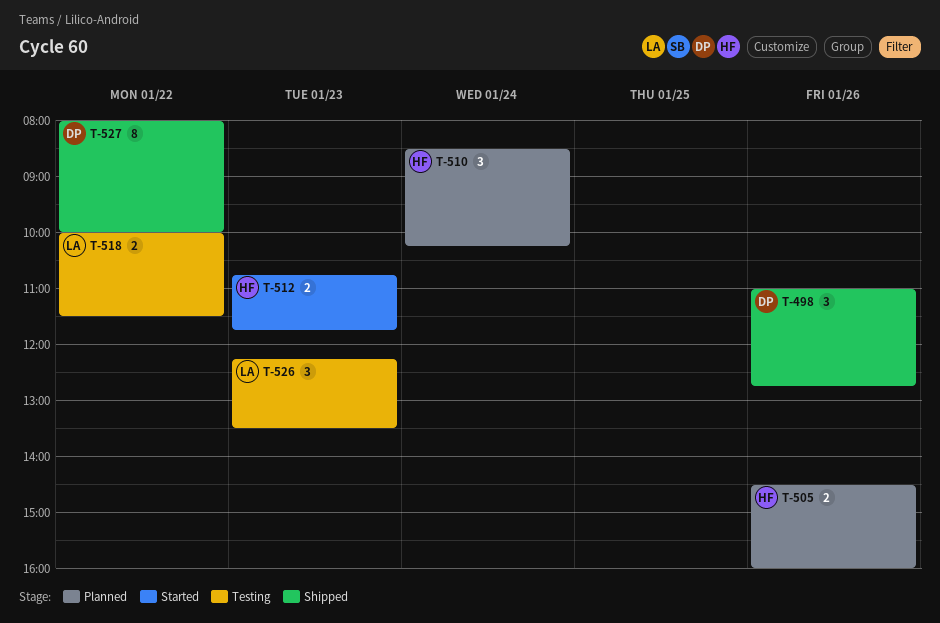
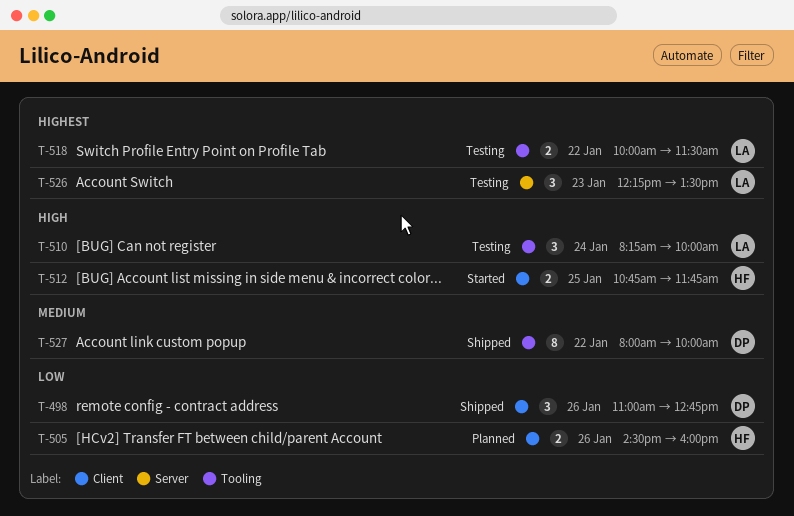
T-510, status: Planned -> Testing
T-510, owner: HF -> LA
T-510, begins: 08:30 -> 08:15
T-510, ends: 10:15 -> 10:00
T-512, day: Jan 23 -> Jan 25

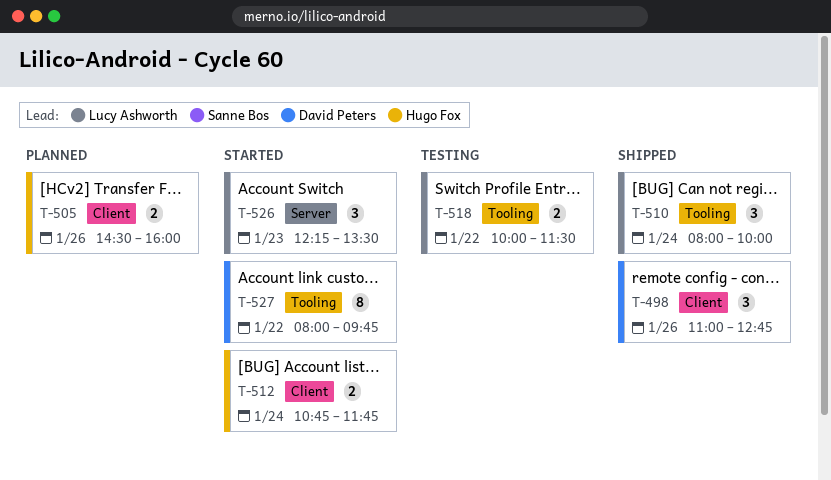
T-510, status: Testing -> Shipped
T-510, begins: 08:15 -> 08:00
T-512, day: Jan 25 -> Jan 24
T-526, status: Testing -> Started
T-527, status: Shipped -> Started
T-527, ends: 10:00 -> 09:45

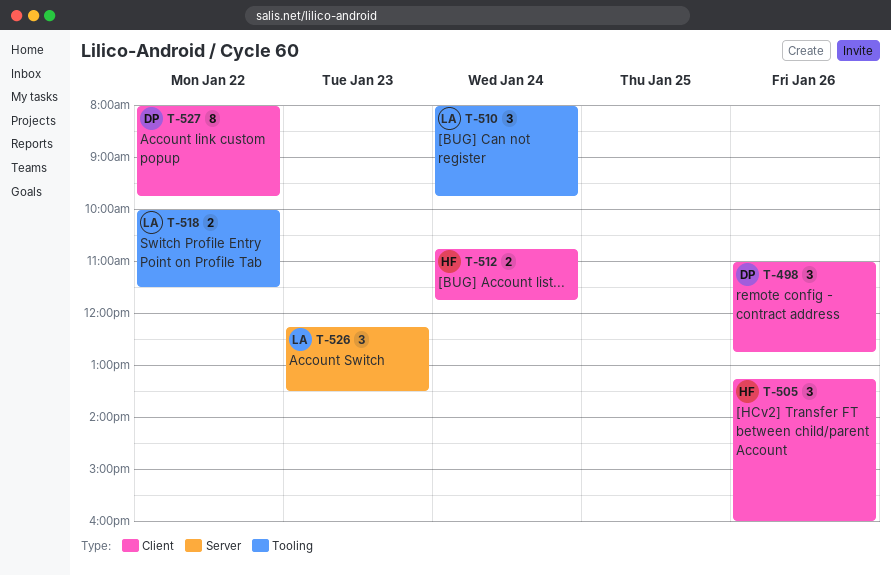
T-505, estimate: 2 -> 3
T-505, begins: 14:30 -> 13:15
T-510, ends: 10:00 -> 09:45
T-527, label: Tooling -> Client

